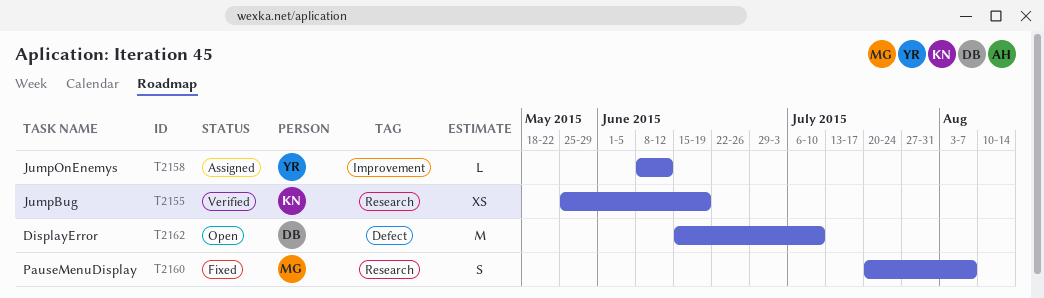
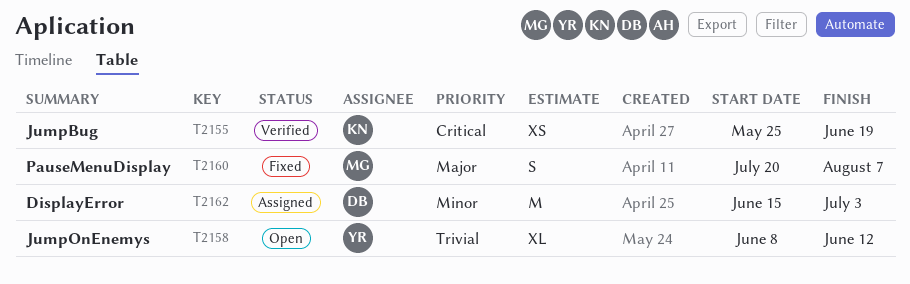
T2158, status: Assigned -> Open
T2158, estimate: L -> XL
T2162, status: Open -> Assigned
T2162, due: Jul 10 -> Jul 3

